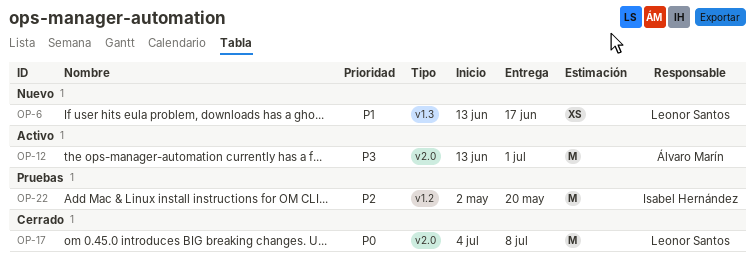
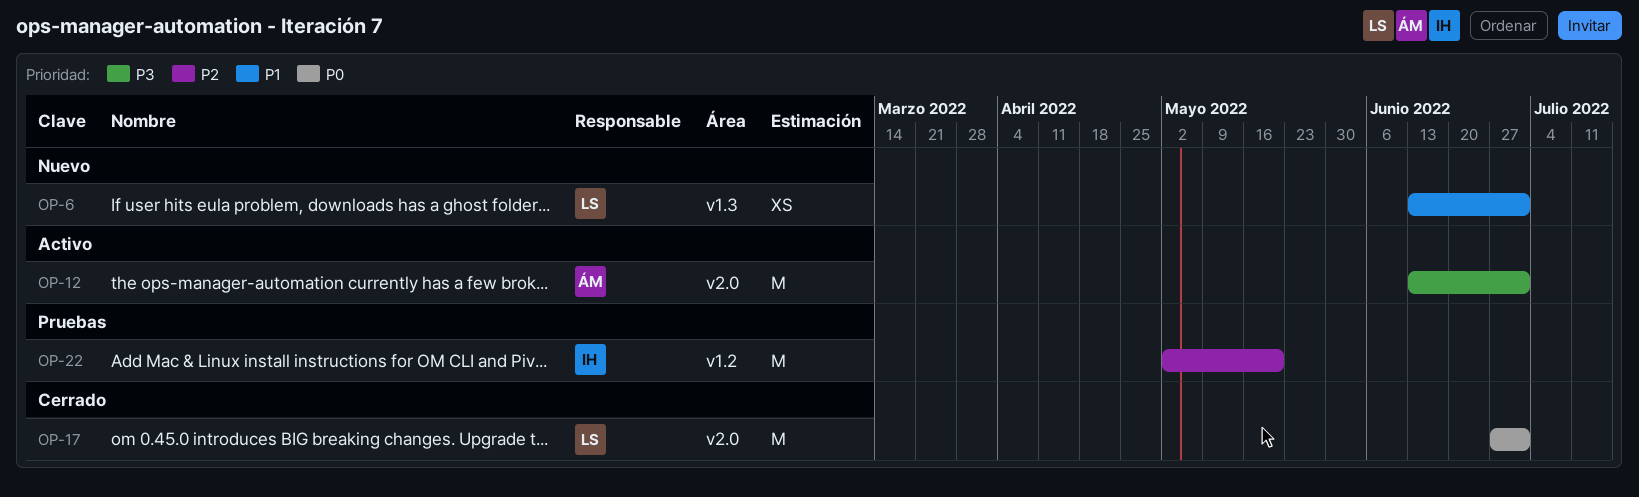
OP-6, due: Jun 17 -> Jul 1
OP-17, start: Jul 4 -> Jun 27
OP-17, due: Jul 8 -> Jul 1

